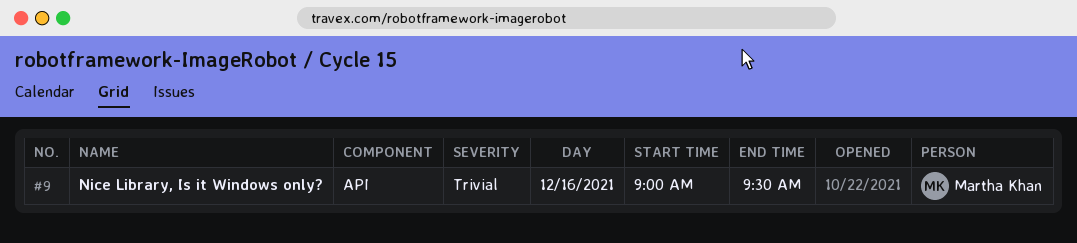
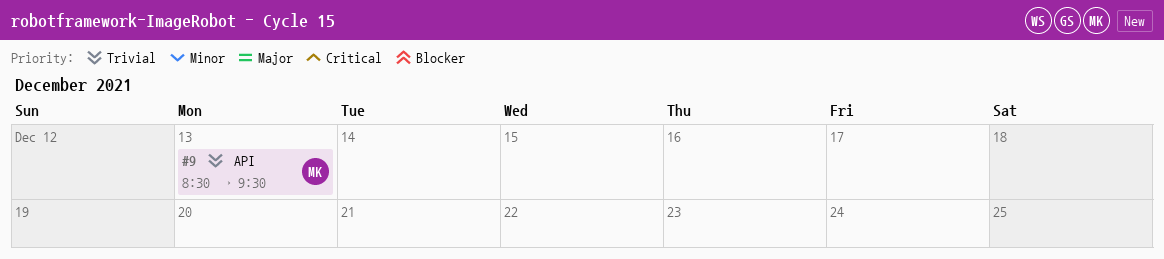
#9, day: Dec 16 -> Dec 13
#9, begins: 09:00 -> 08:30

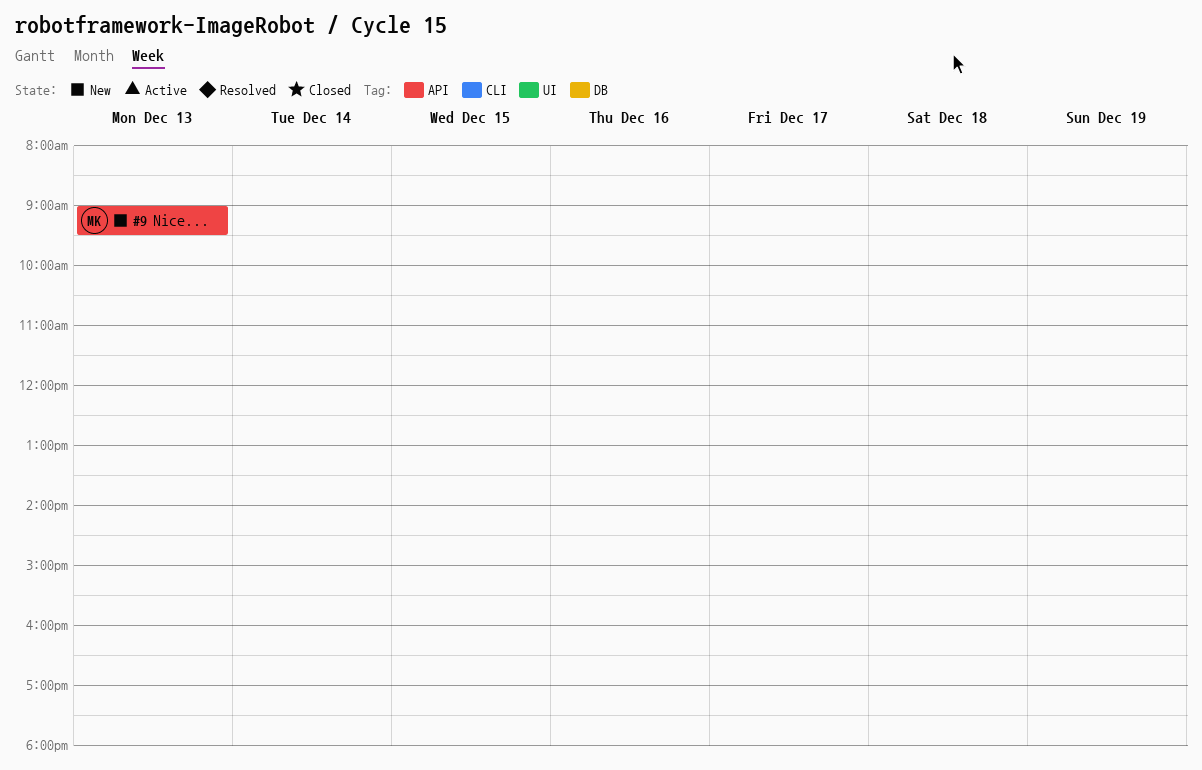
#9, begins: 08:30 -> 09:00

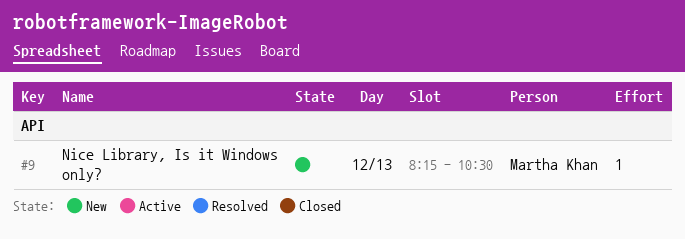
#9, begins: 09:00 -> 08:15
#9, ends: 09:30 -> 10:30

